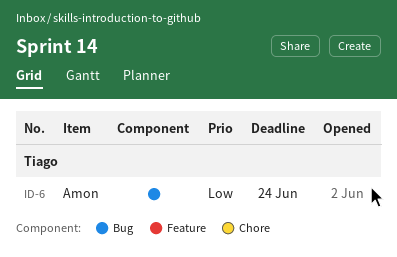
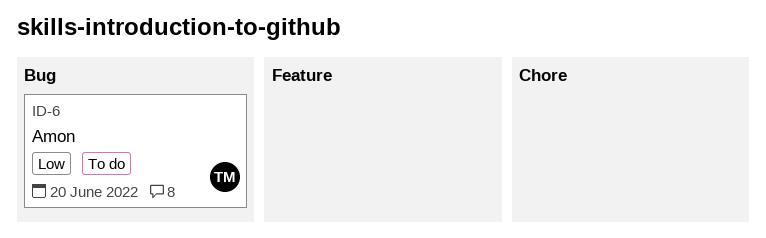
ID-6, due: Jun 24 -> Jun 20

